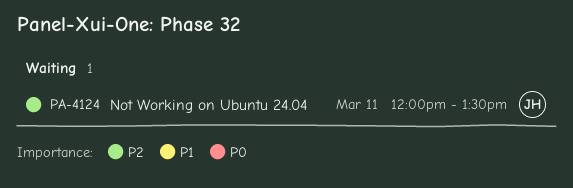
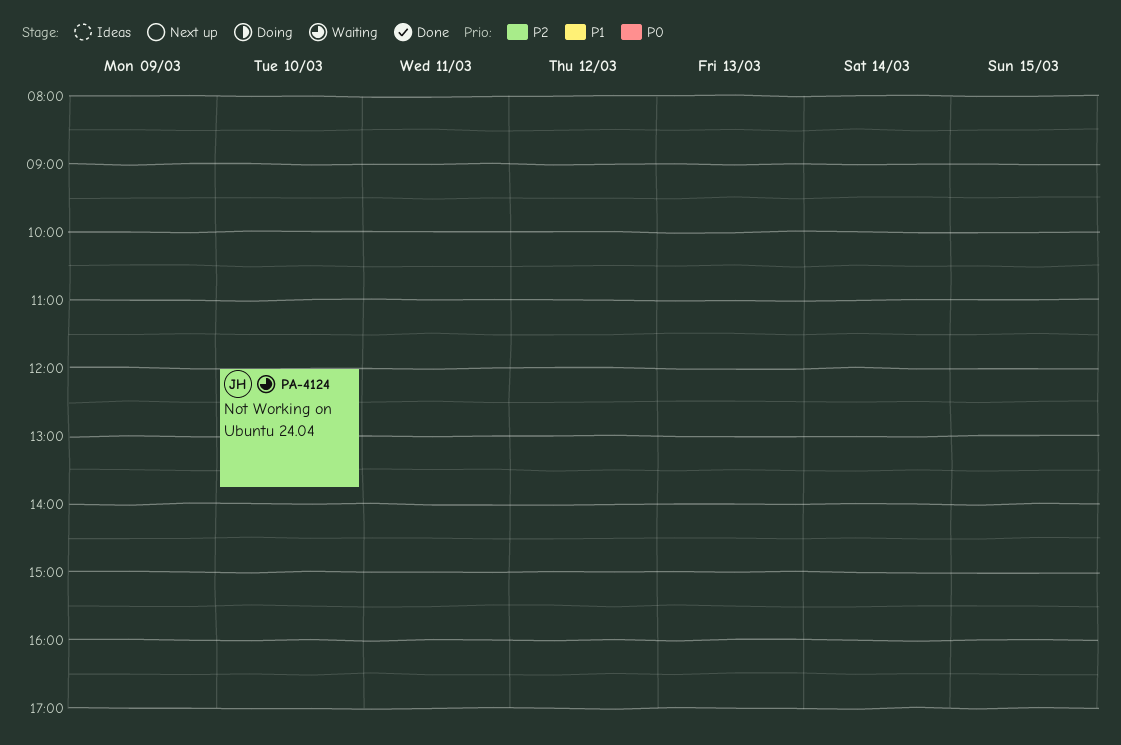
PA-4124, day: Mar 11 -> Mar 10
PA-4124, ends: 13:30 -> 13:45

